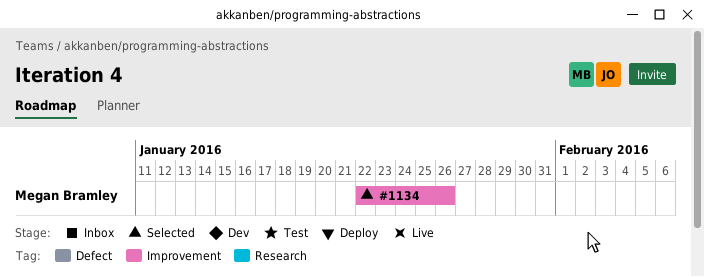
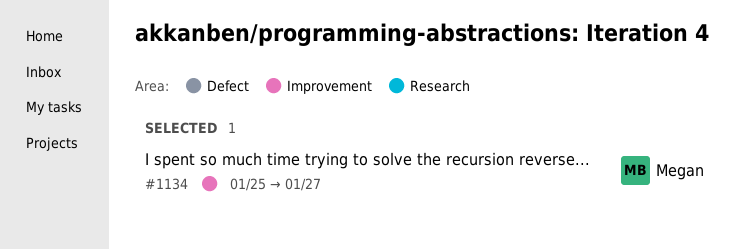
#1134, start: Jan 22 -> Jan 25
#1134, due: Jan 26 -> Jan 27

